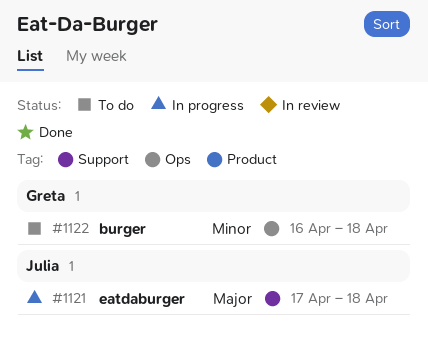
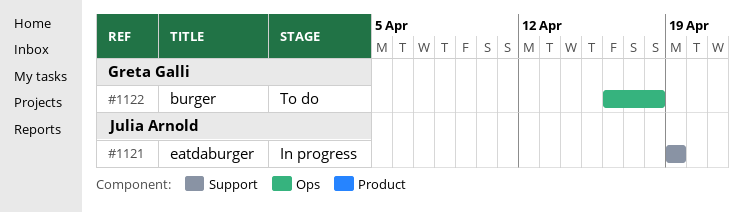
#1121, start: Apr 17 -> Apr 19
#1121, due: Apr 18 -> Apr 19

